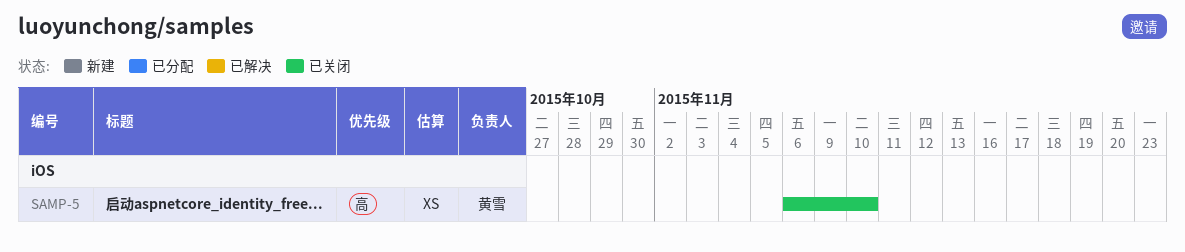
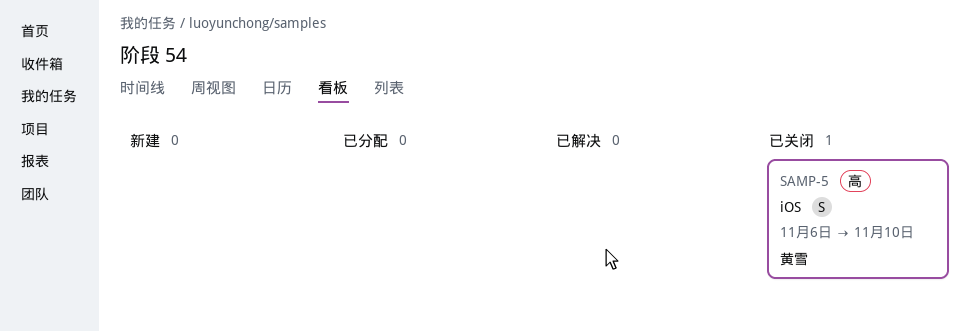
SAMP-5, estimate: XS -> S

